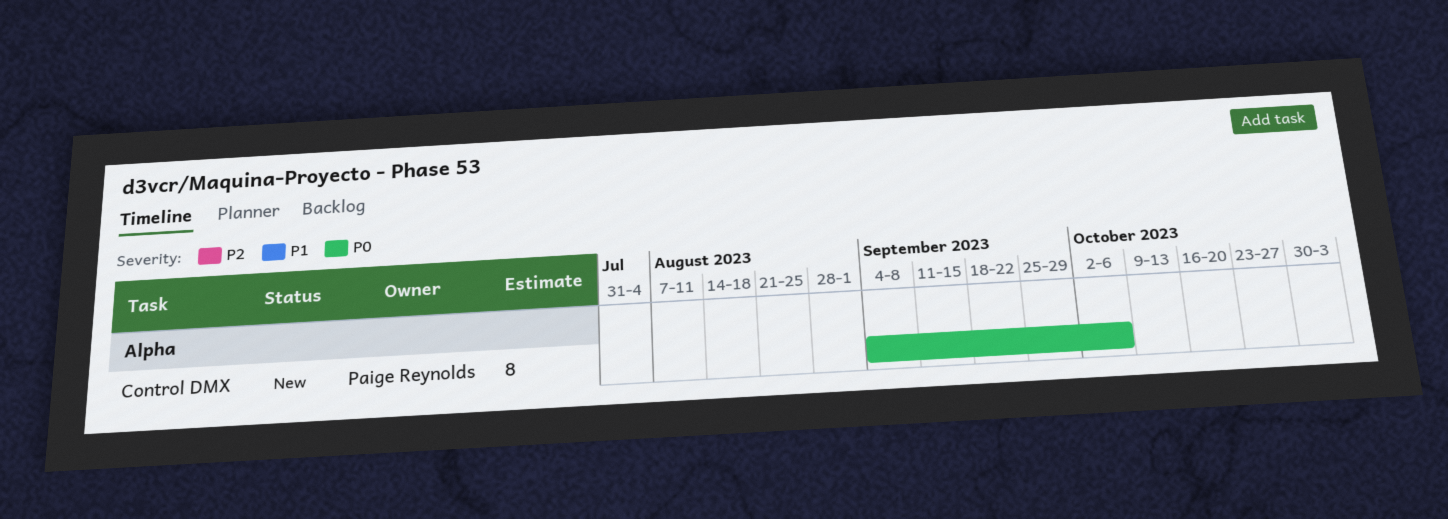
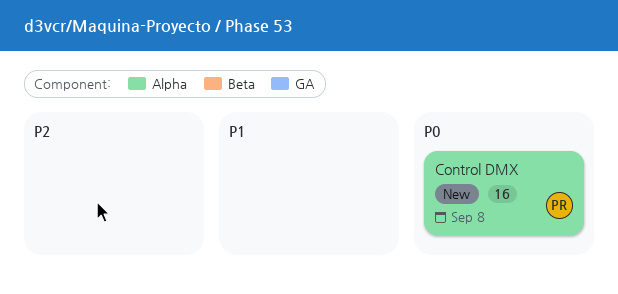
Control DMX, estimate: 8 -> 16
Control DMX, due: Oct 6 -> Sep 8

